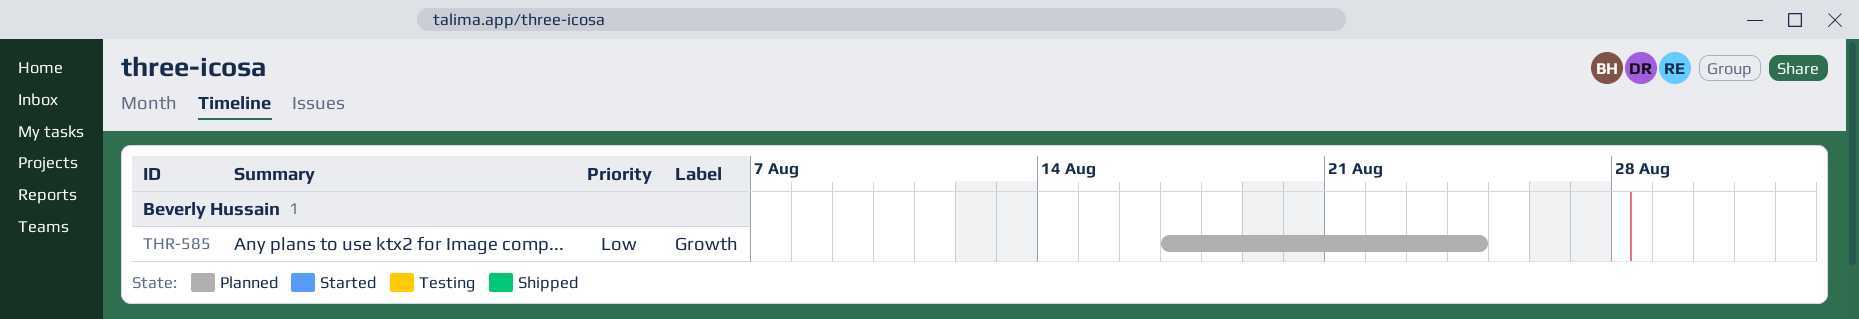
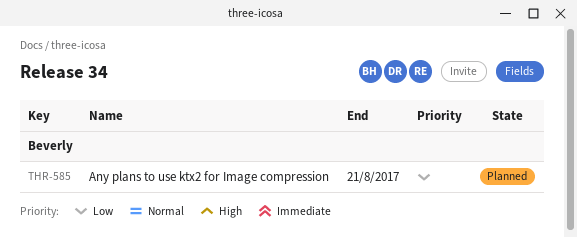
THR-585, due: Aug 24 -> Aug 21

